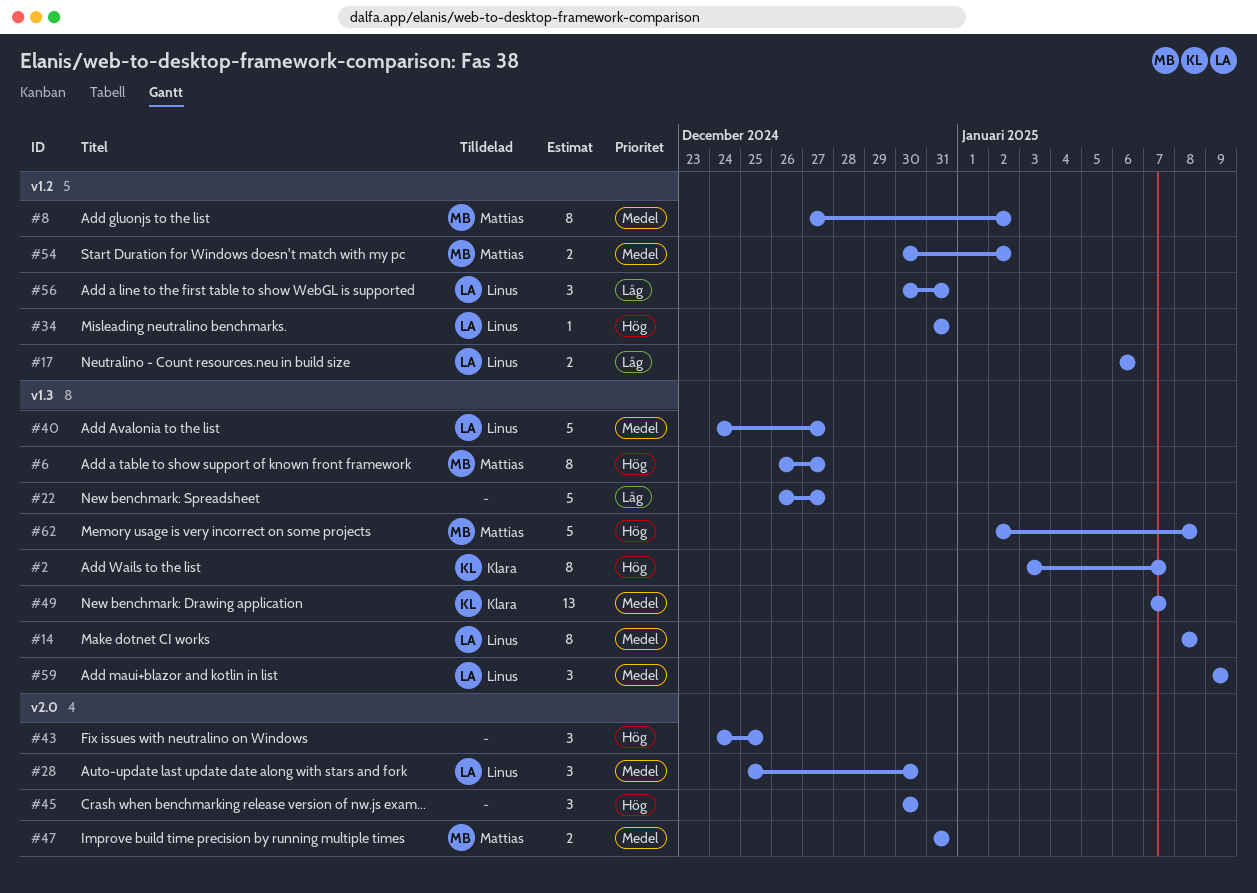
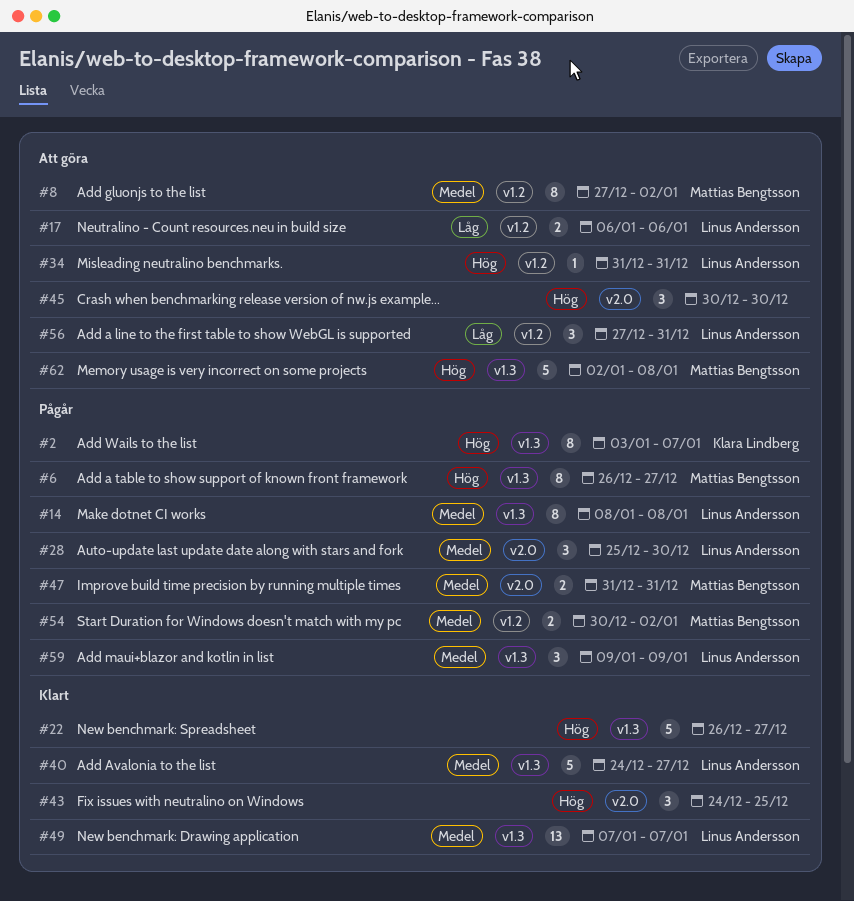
#22, priority: Låg -> Hög
#49, owner: Klara Lindberg -> Linus Andersson
#56, start: Dec 30 -> Dec 27

